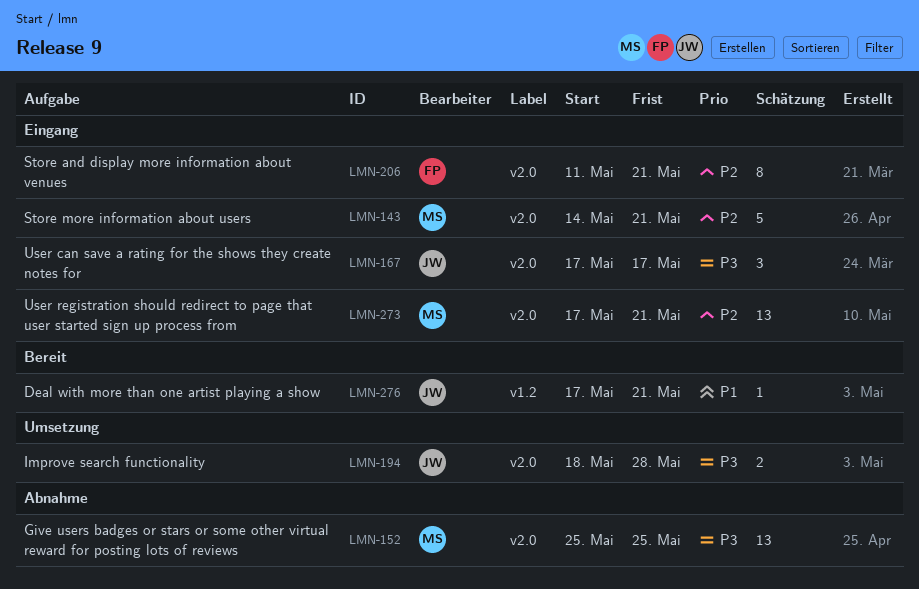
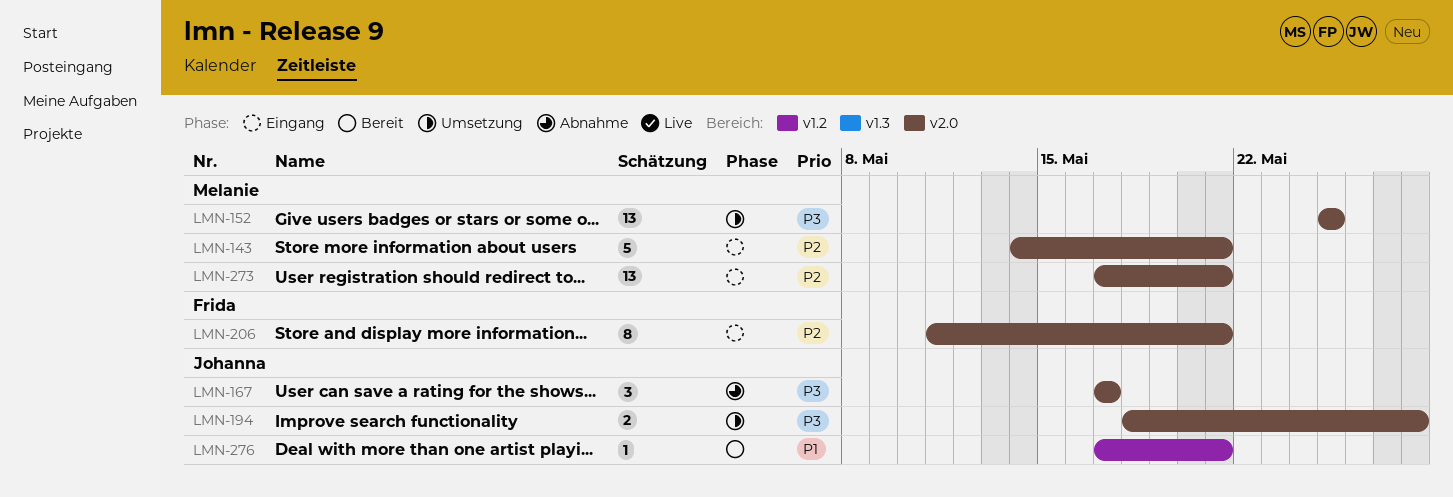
LMN-152, status: Abnahme -> Umsetzung
LMN-167, status: Eingang -> Abnahme

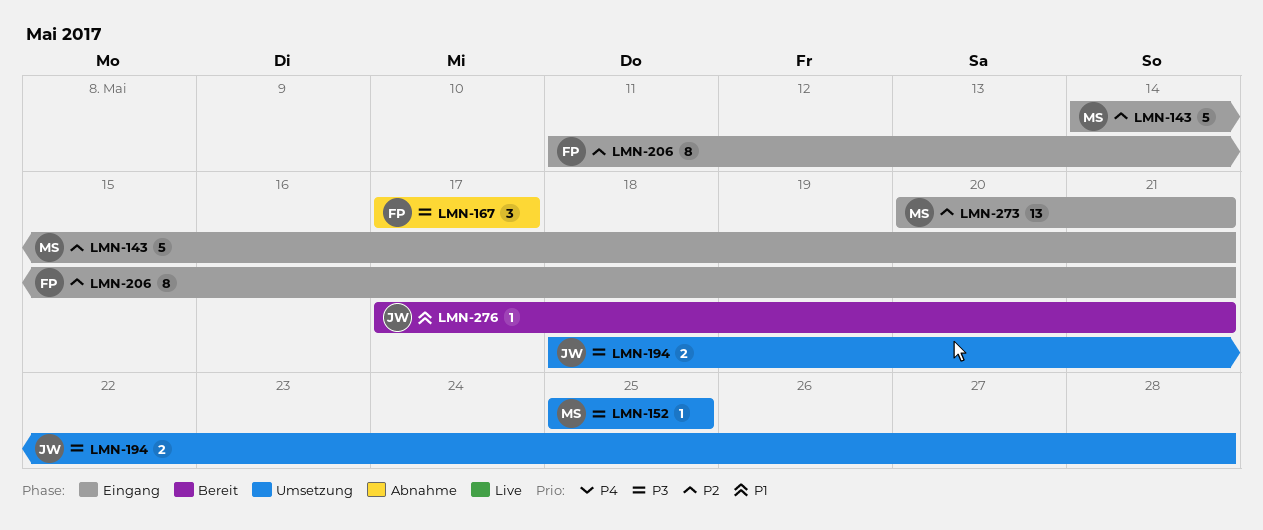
LMN-152, estimate: 13 -> 1
LMN-167, owner: Johanna -> Frida
LMN-273, start: May 17 -> May 20

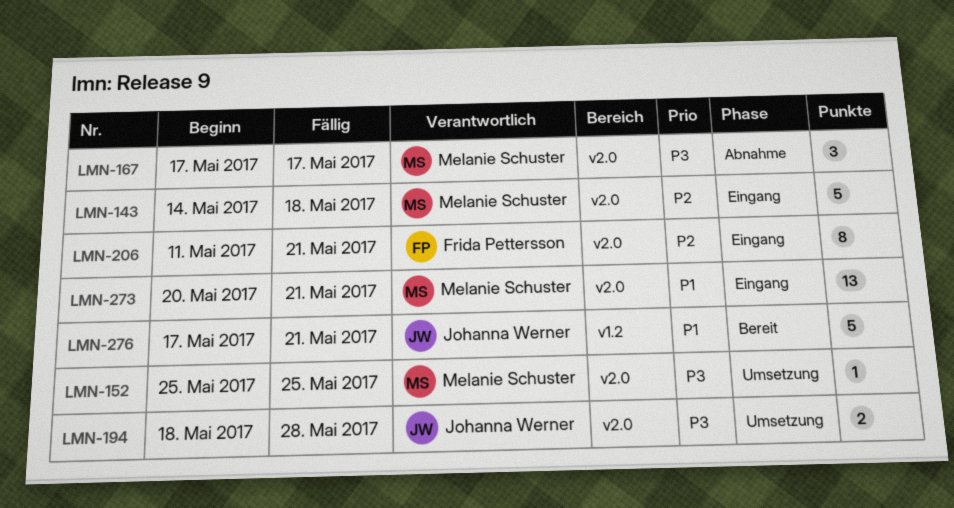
LMN-143, due: May 21 -> May 18
LMN-167, owner: Frida Pettersson -> Melanie Schuster
LMN-273, priority: P2 -> P1
LMN-276, estimate: 1 -> 5

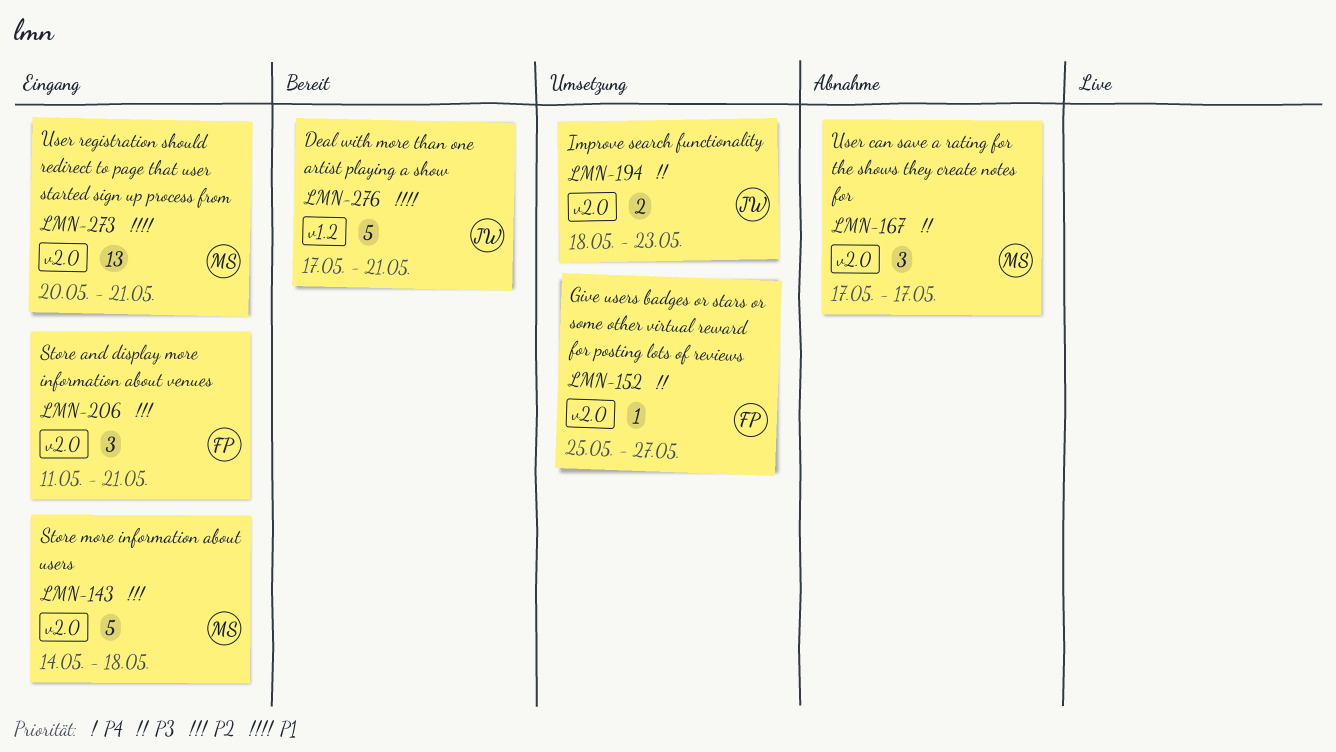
LMN-152, owner: Melanie Schuster -> Frida Pettersson
LMN-152, due: May 25 -> May 27
LMN-194, due: May 28 -> May 23
LMN-206, estimate: 8 -> 3

